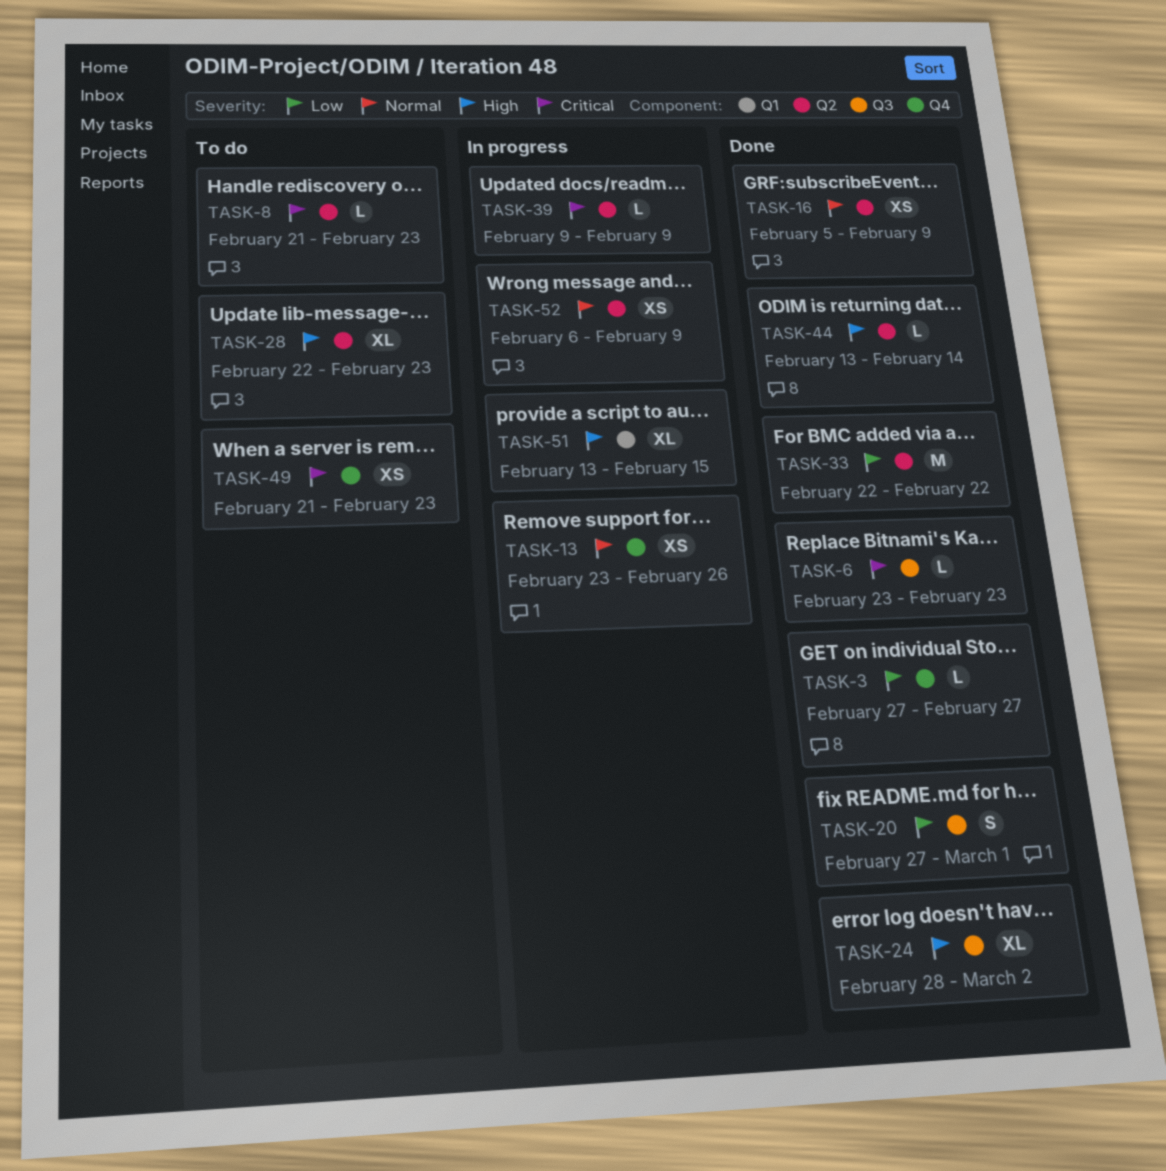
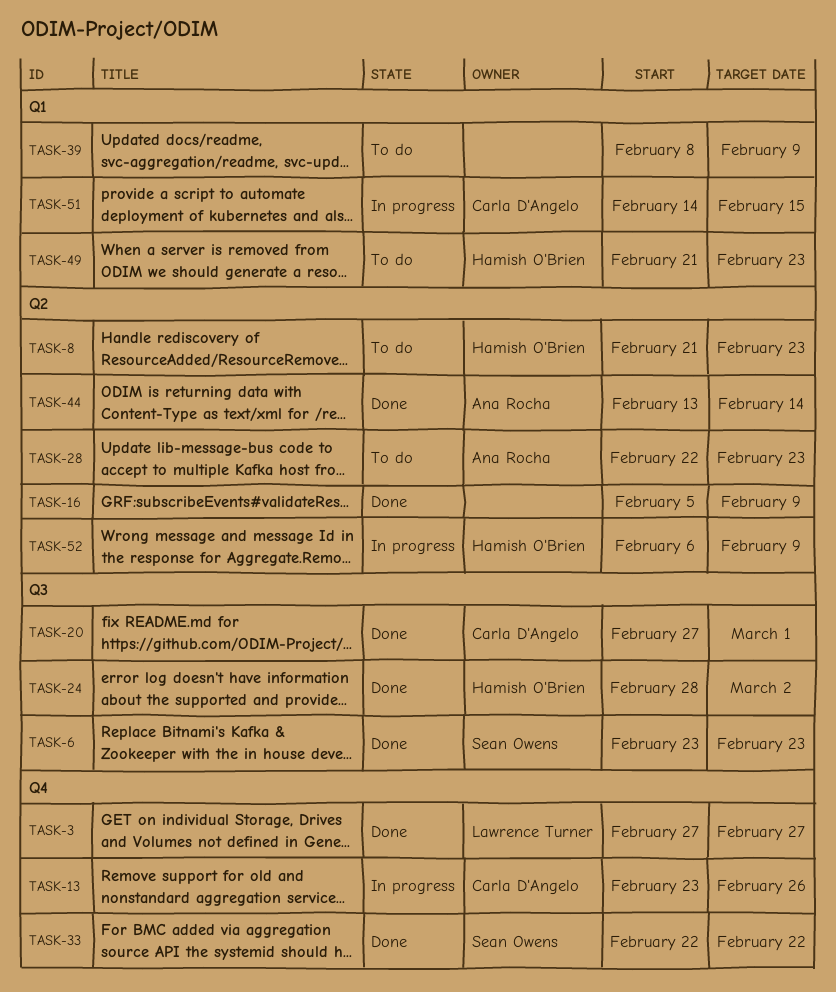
TASK-33, label: Q2 -> Q4
TASK-39, status: In progress -> To do
TASK-39, label: Q2 -> Q1
TASK-39, start: Feb 9 -> Feb 8
TASK-49, label: Q4 -> Q1
TASK-51, start: Feb 13 -> Feb 14

